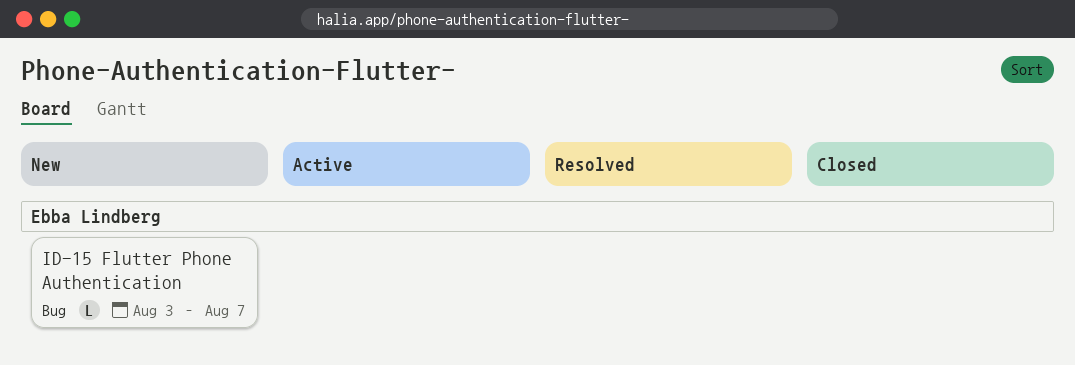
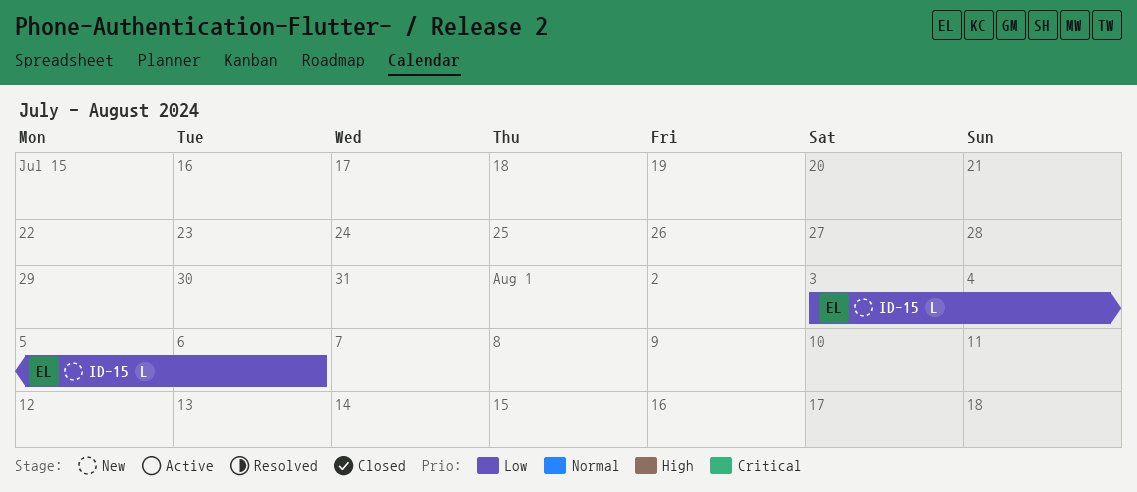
ID-15, due: Aug 7 -> Aug 6

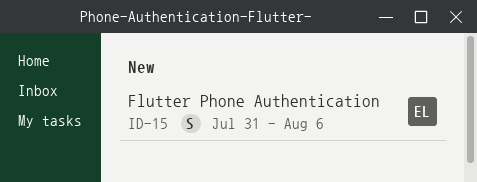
ID-15, estimate: L -> S
ID-15, start: Aug 3 -> Jul 31

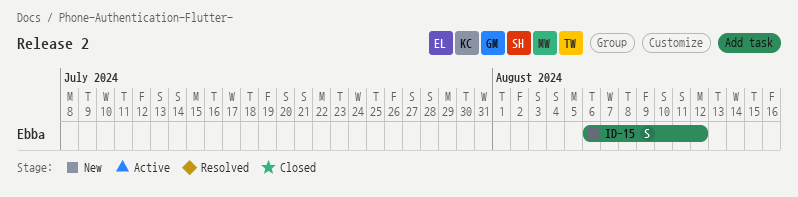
ID-15, start: Jul 31 -> Aug 6
ID-15, due: Aug 6 -> Aug 12

